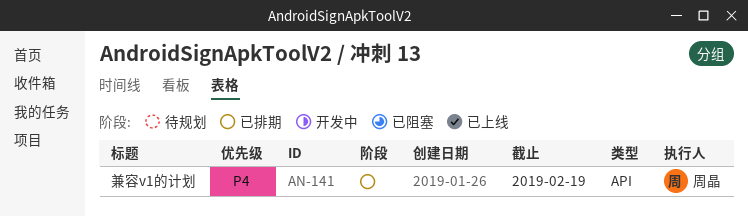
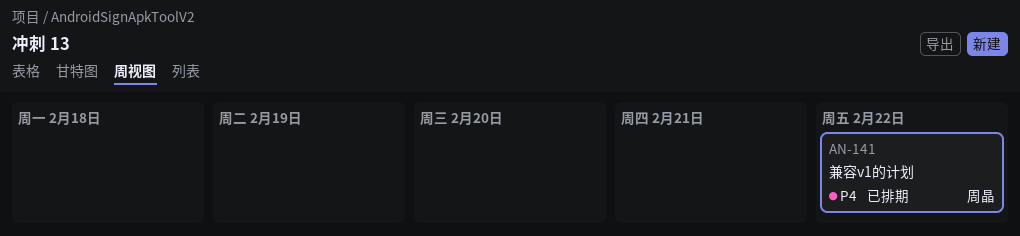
AN-141, due: Feb 19 -> Feb 22

